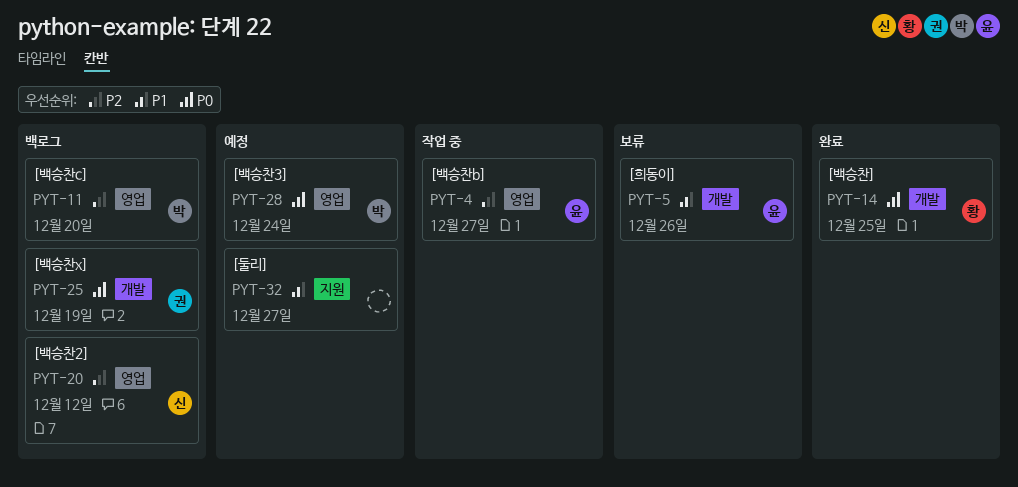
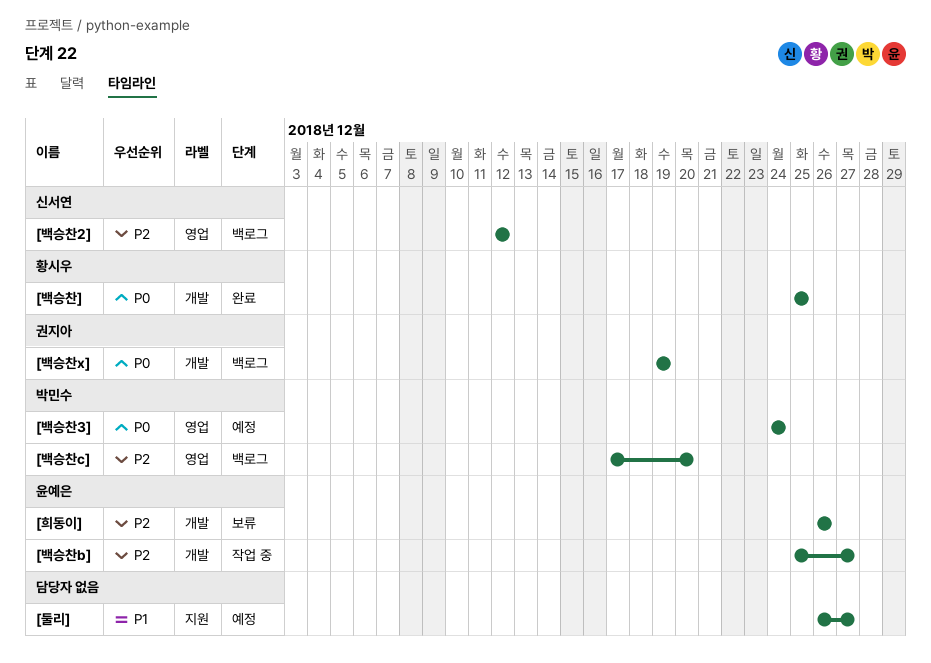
[백승찬b], label: 영업 -> 개발
[희동이], priority: P1 -> P2

